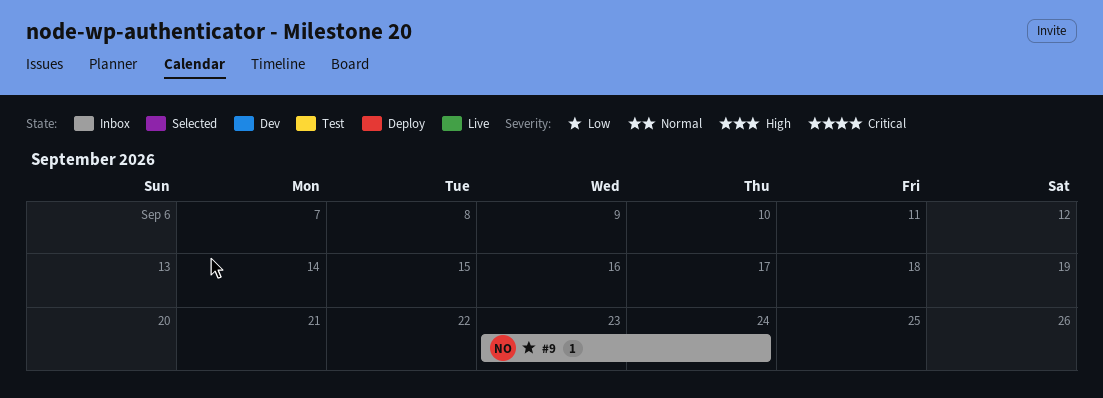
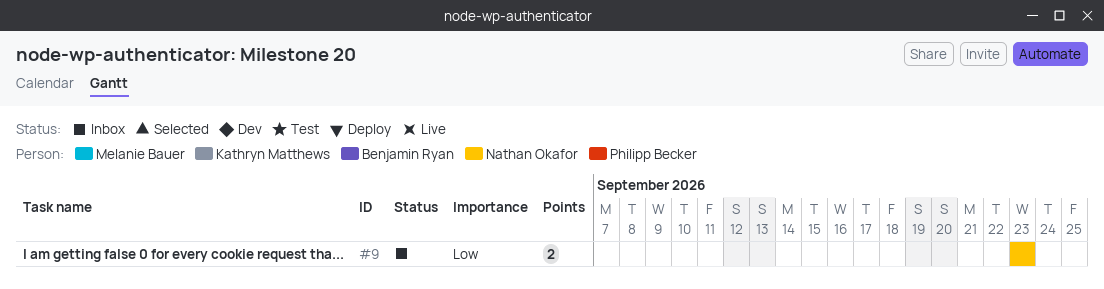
#9, estimate: 1 -> 2
#9, due: Sep 24 -> Sep 23

